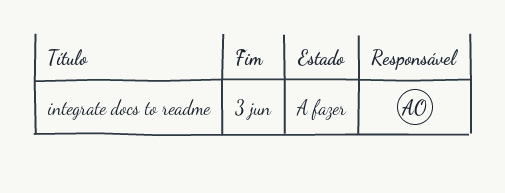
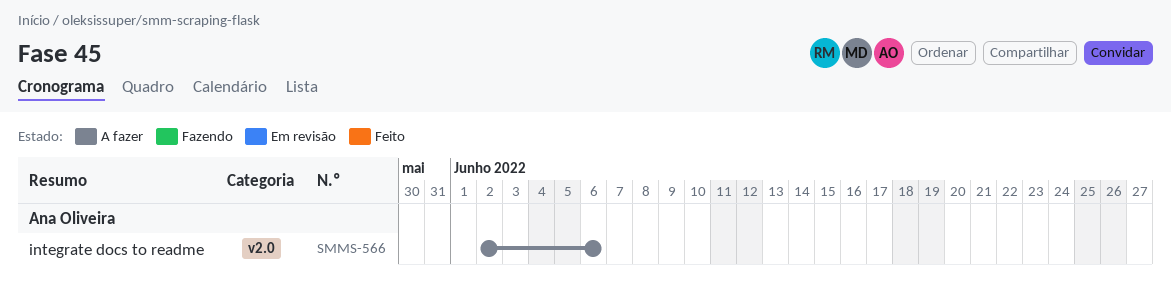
integrate docs to readme, due: Jun 3 -> Jun 6

